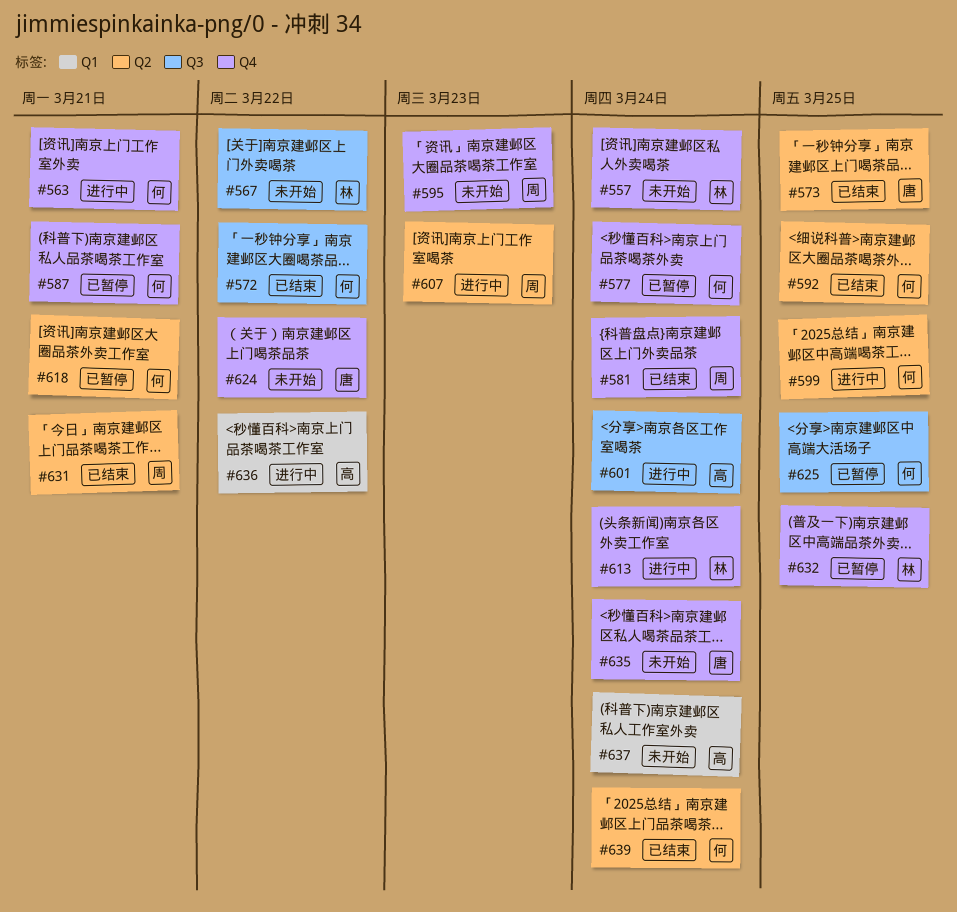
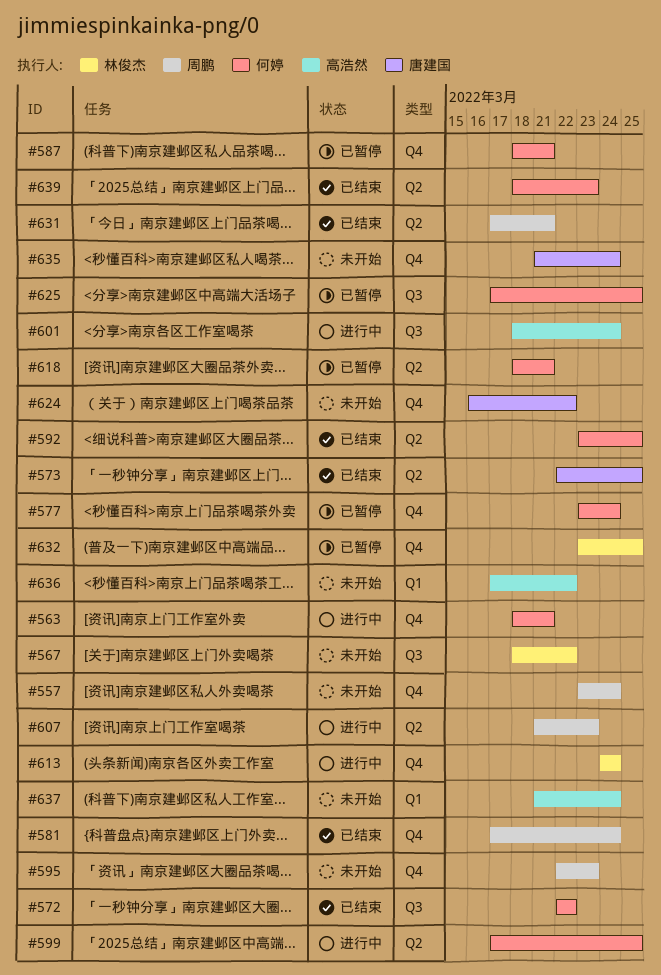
#557, owner: 林俊杰 -> 周鹏
#636, status: 进行中 -> 未开始
#639, due: Mar 24 -> Mar 23

